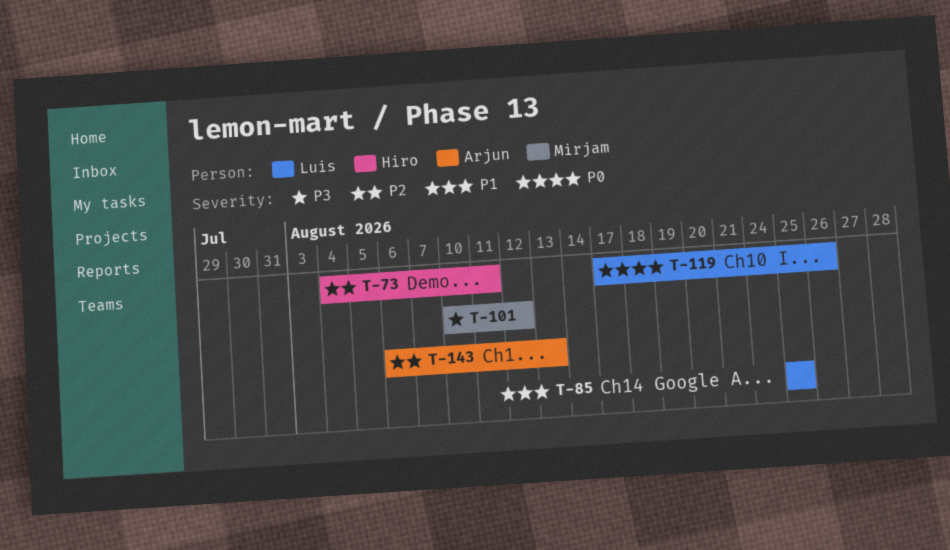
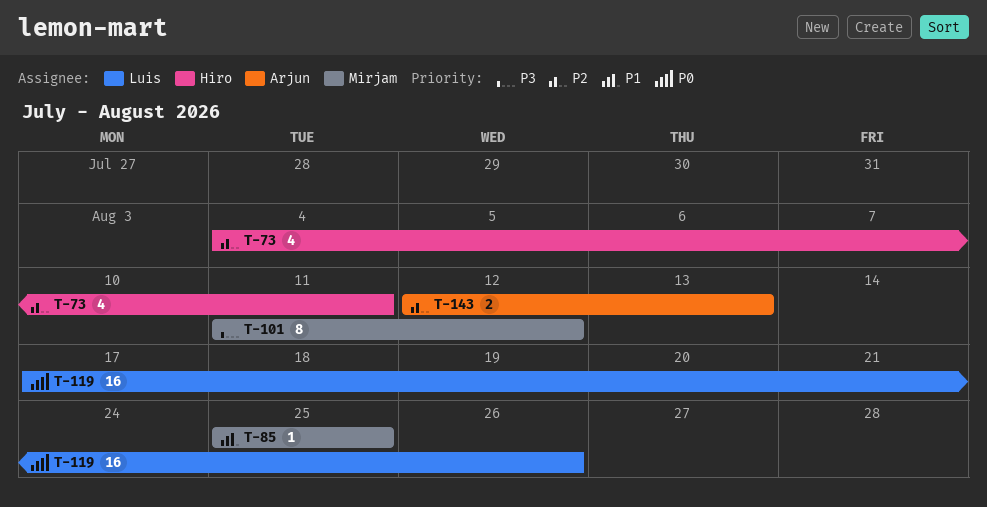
T-85, owner: Luis -> Mirjam
T-101, start: Aug 10 -> Aug 11
T-143, start: Aug 6 -> Aug 12

